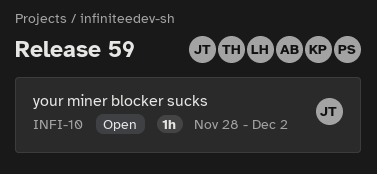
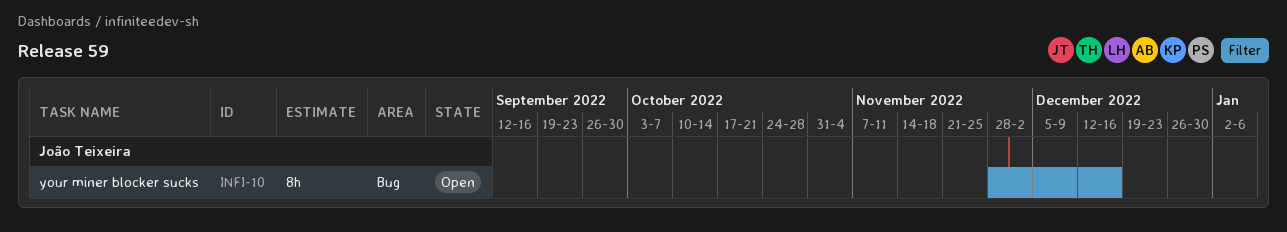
INFI-10, estimate: 1h -> 8h
INFI-10, due: Dec 2 -> Dec 16

